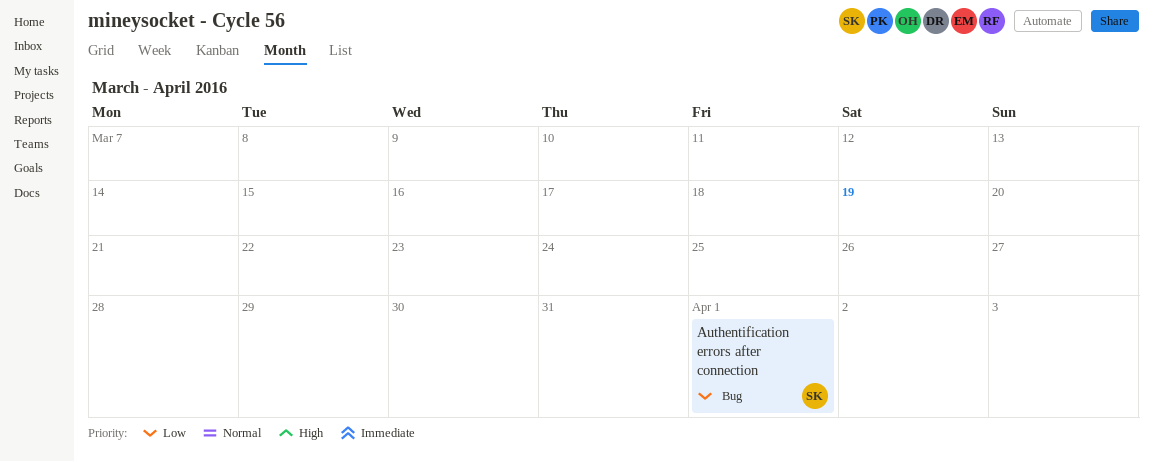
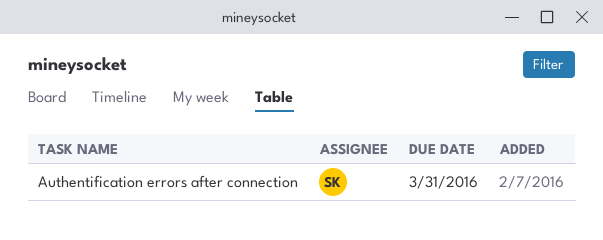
Authentification errors after connection, due: Apr 1 -> Mar 31

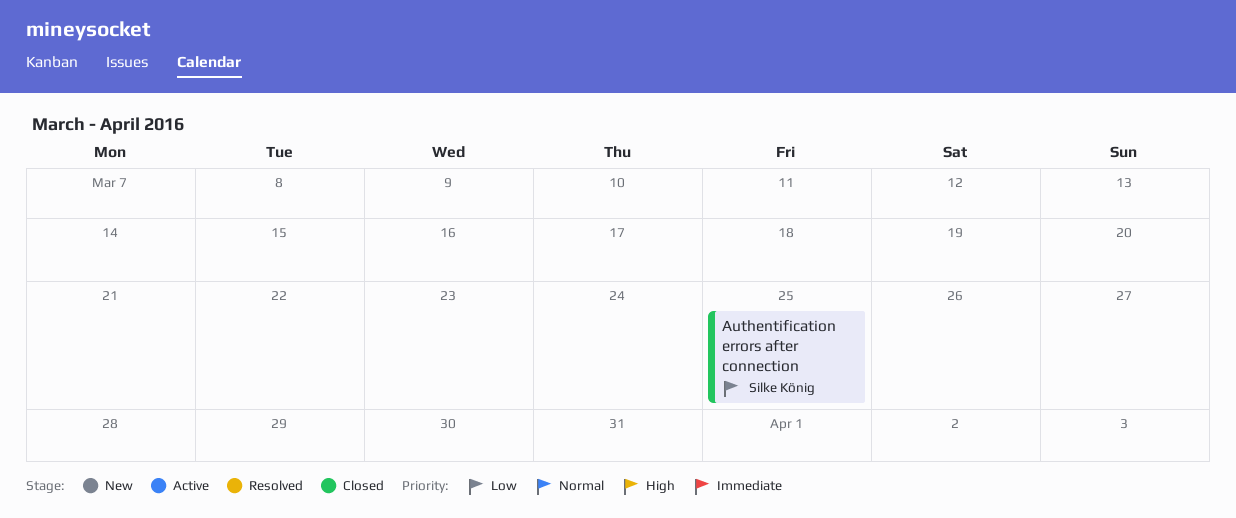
Authentification errors after connection, due: Mar 31 -> Mar 25

